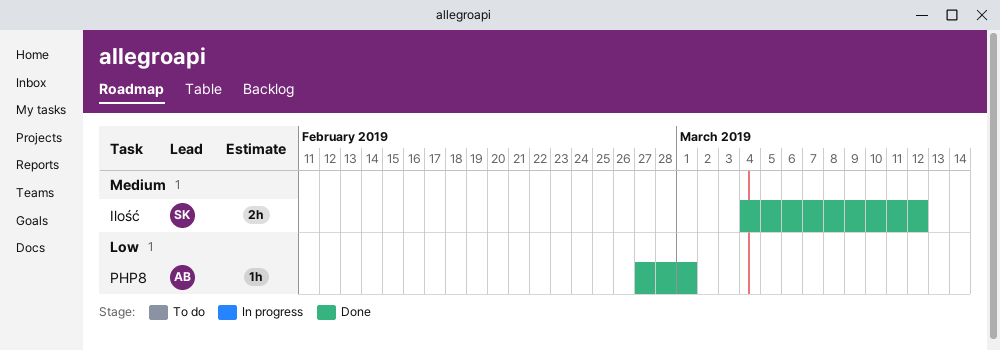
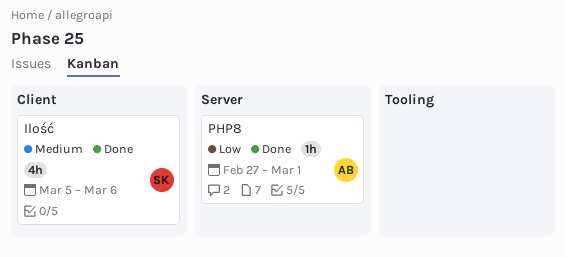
Ilość, estimate: 2h -> 4h
Ilość, start: Mar 4 -> Mar 5
Ilość, due: Mar 12 -> Mar 6

